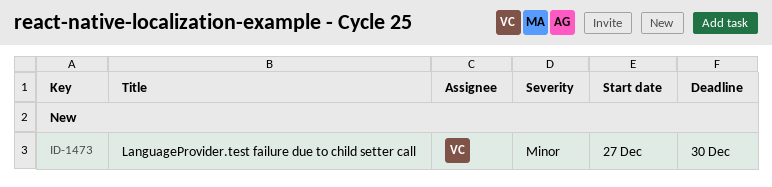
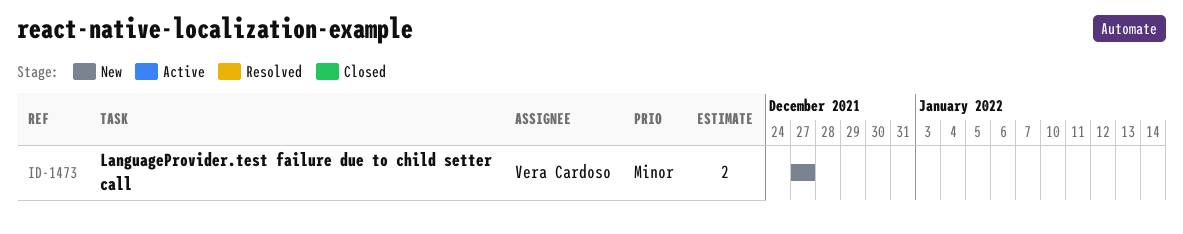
ID-1473, due: Dec 30 -> Dec 27

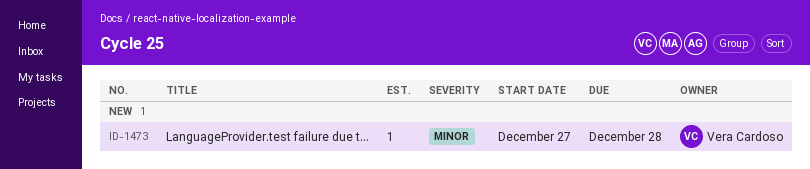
ID-1473, estimate: 2 -> 1
ID-1473, due: Dec 27 -> Dec 28

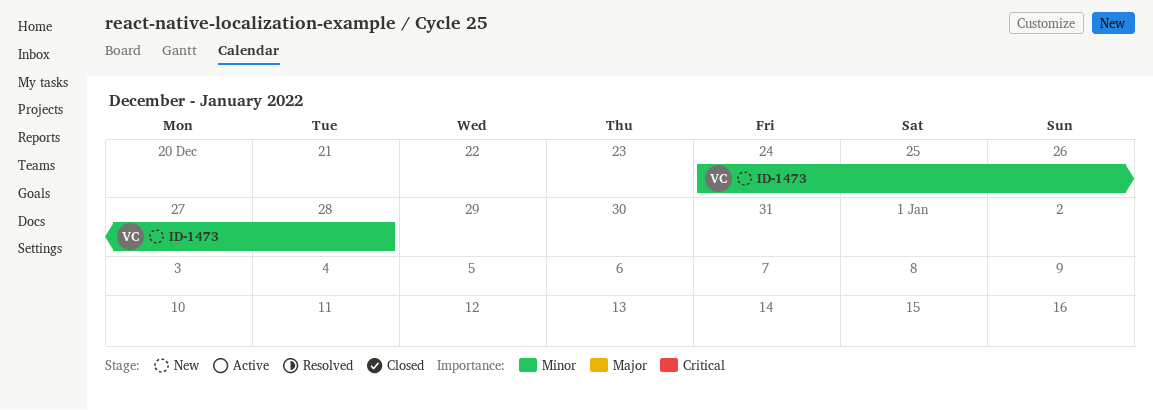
ID-1473, start: Dec 27 -> Dec 24

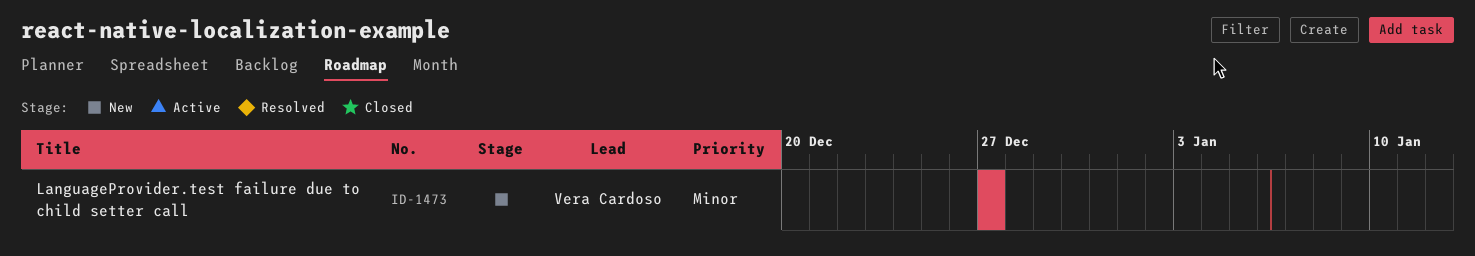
ID-1473, start: Dec 24 -> Dec 27
ID-1473, due: Dec 28 -> Dec 27

